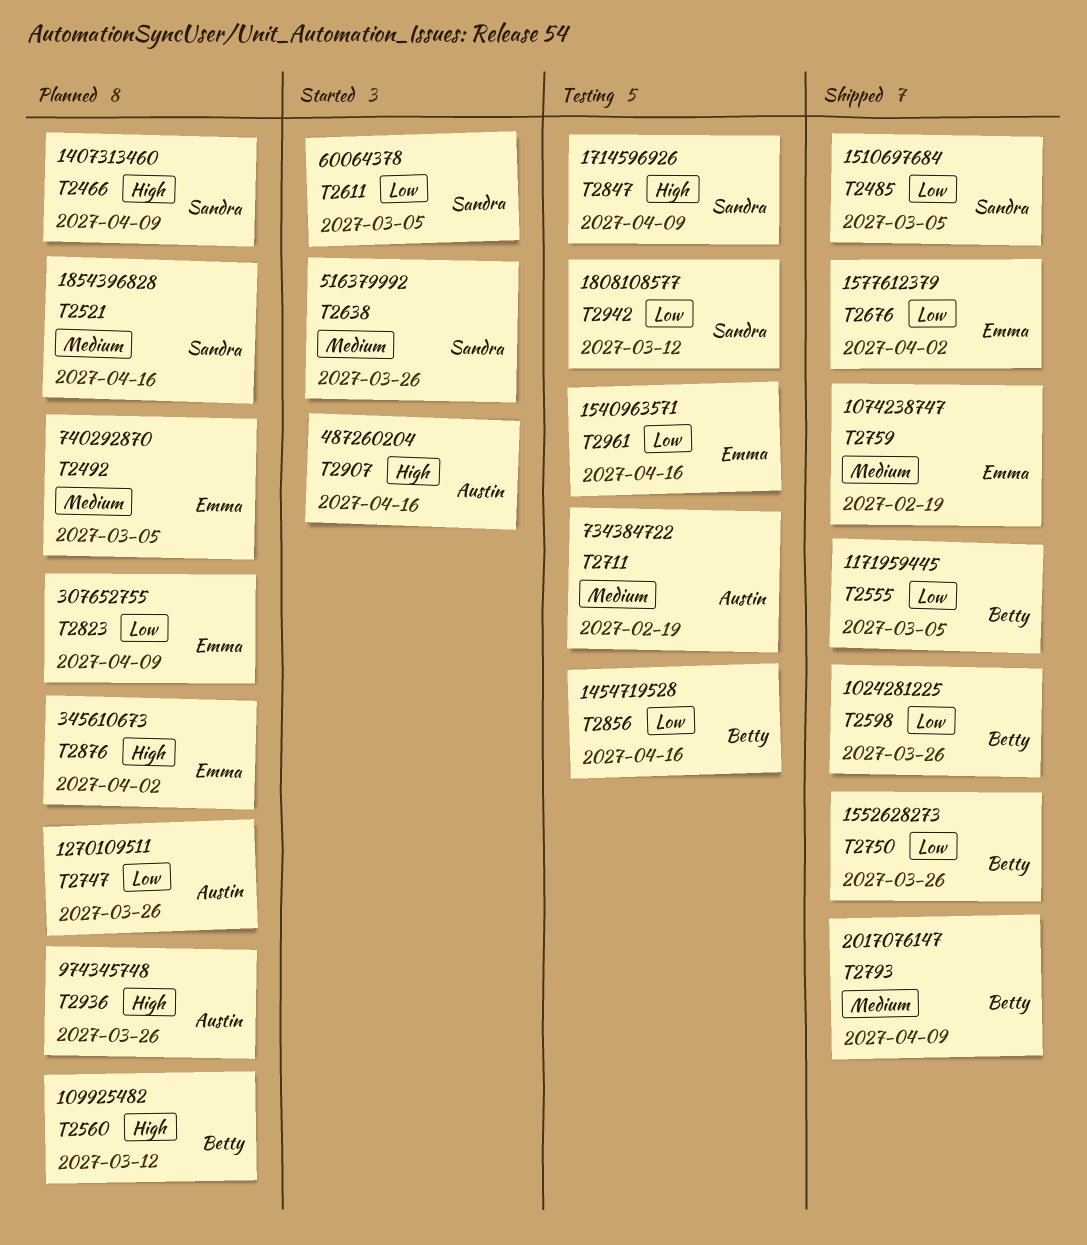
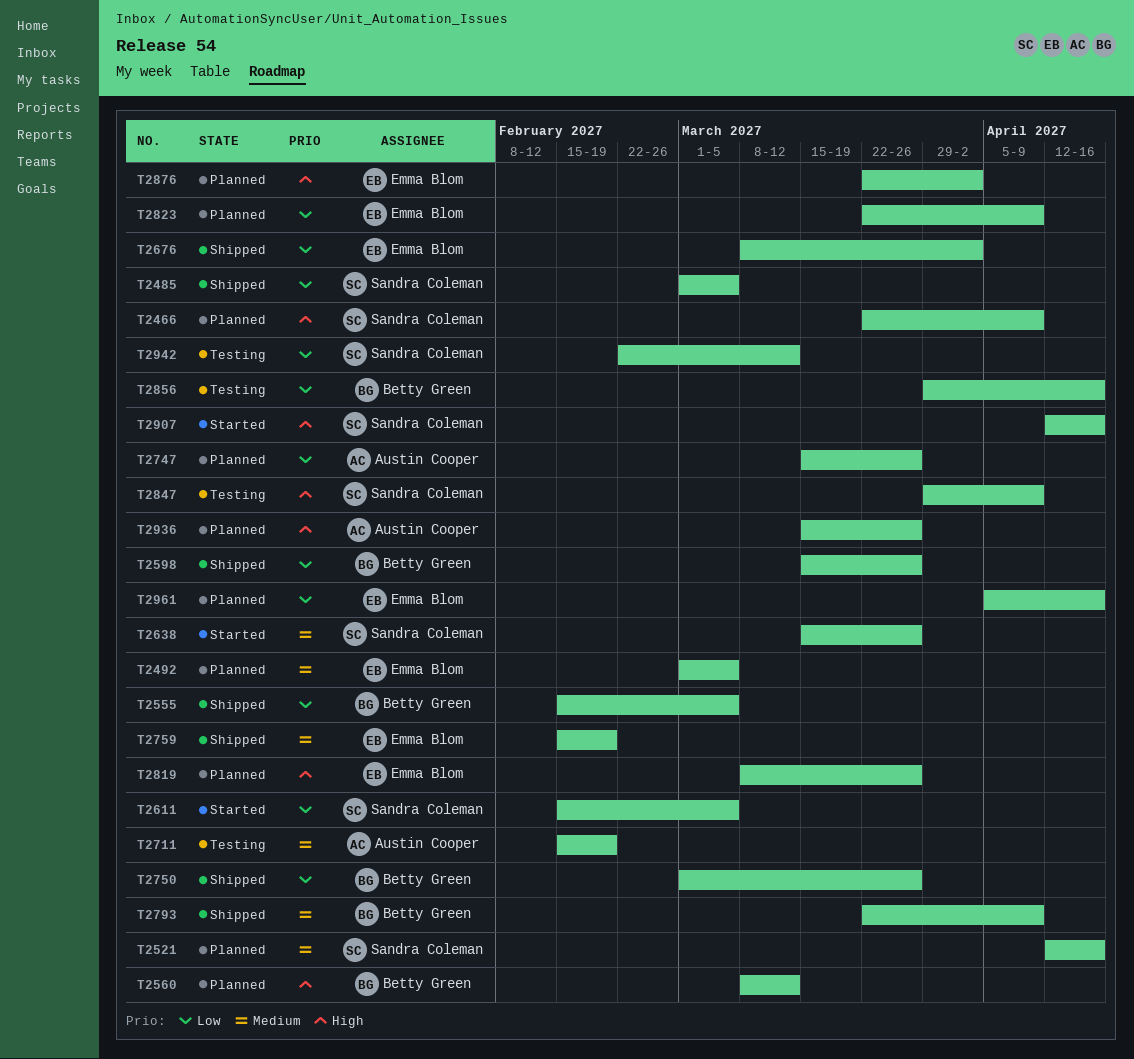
T2819: none -> present
T2907, owner: Austin Cooper -> Sandra Coleman
T2961, status: Testing -> Planned

